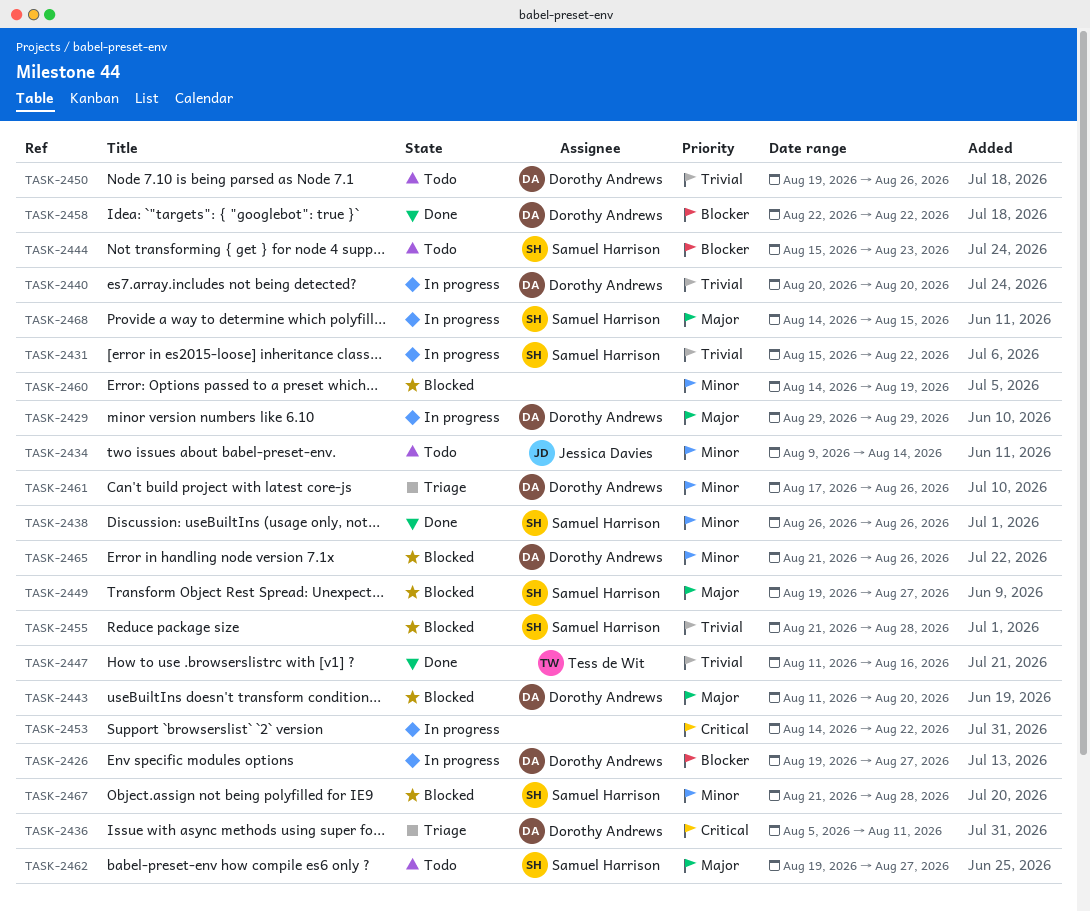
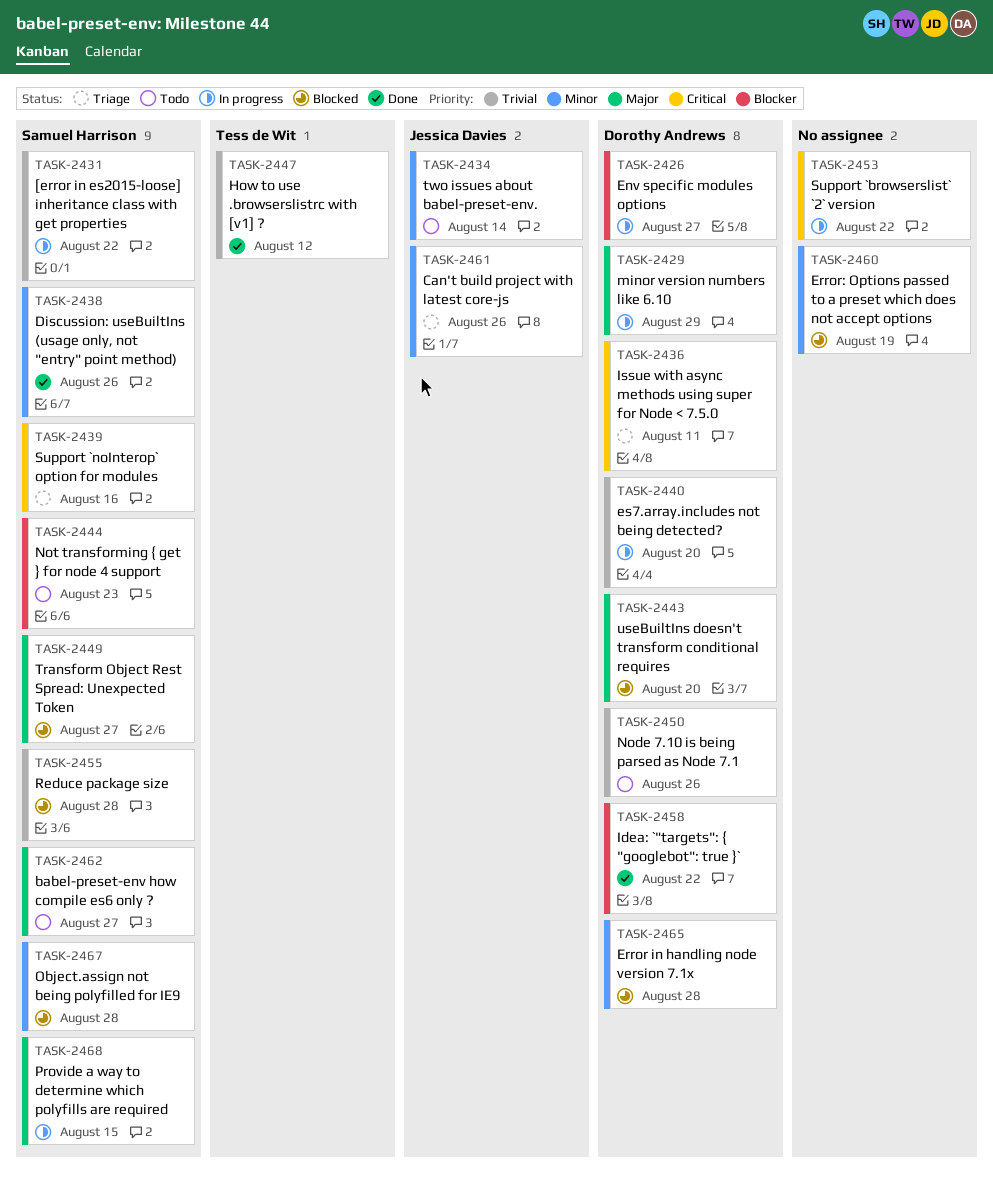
TASK-2439: none -> present
TASK-2447, due: Aug 16 -> Aug 12
TASK-2461, owner: Dorothy Andrews -> Jessica Davies
TASK-2465, due: Aug 26 -> Aug 28

